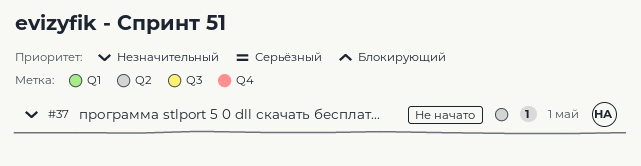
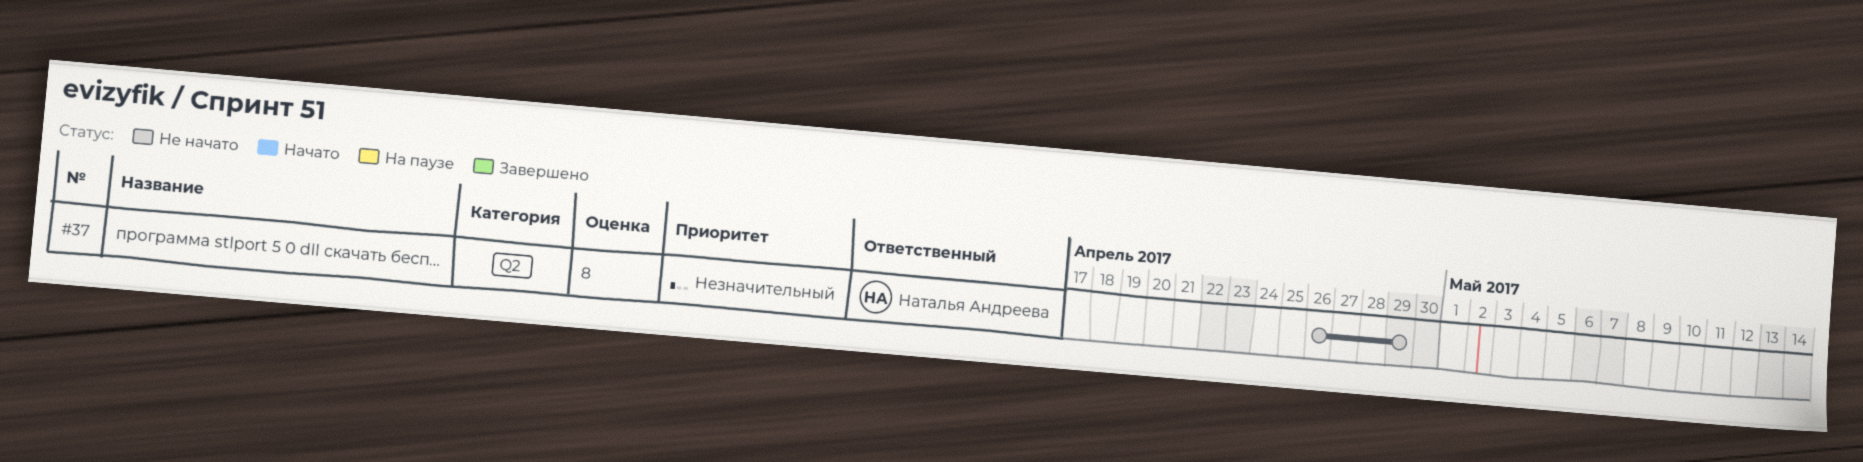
#37, estimate: 1 -> 8
#37, due: May 1 -> Apr 29

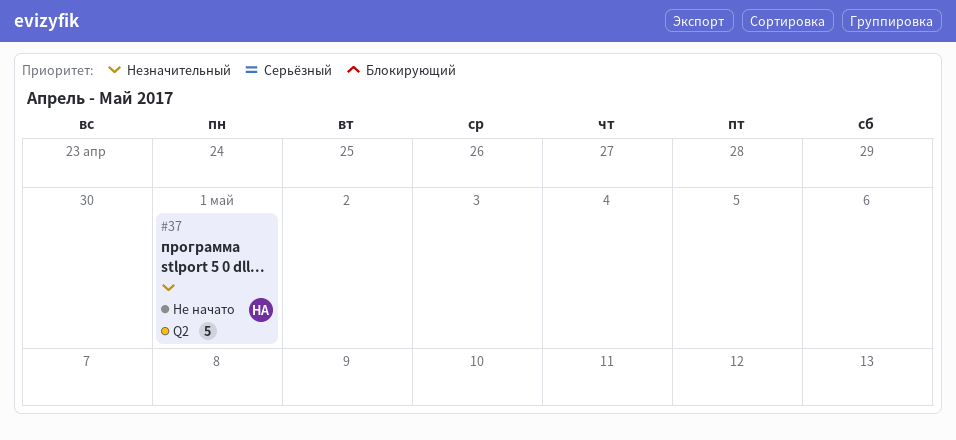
#37, estimate: 8 -> 5
#37, due: Apr 29 -> May 1

